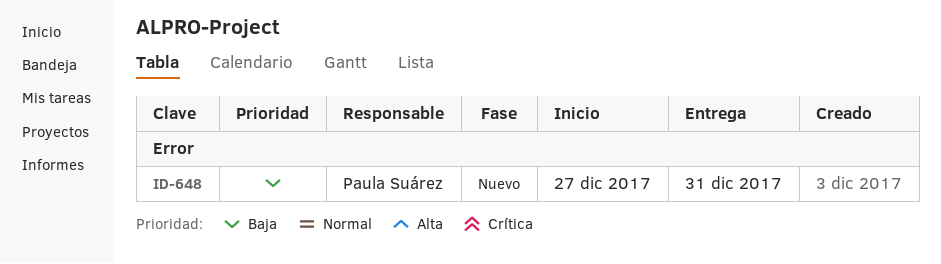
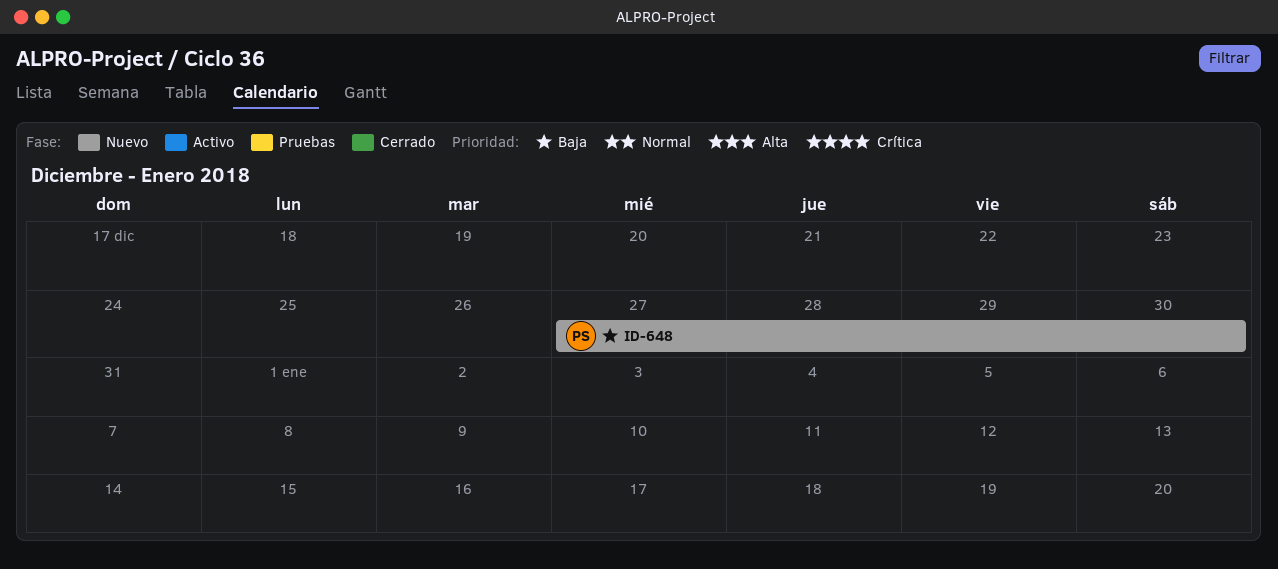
ID-648, due: Dec 31 -> Dec 30

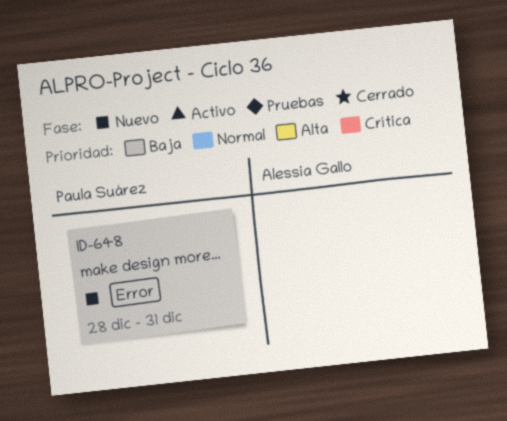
ID-648, start: Dec 27 -> Dec 28
ID-648, due: Dec 30 -> Dec 31

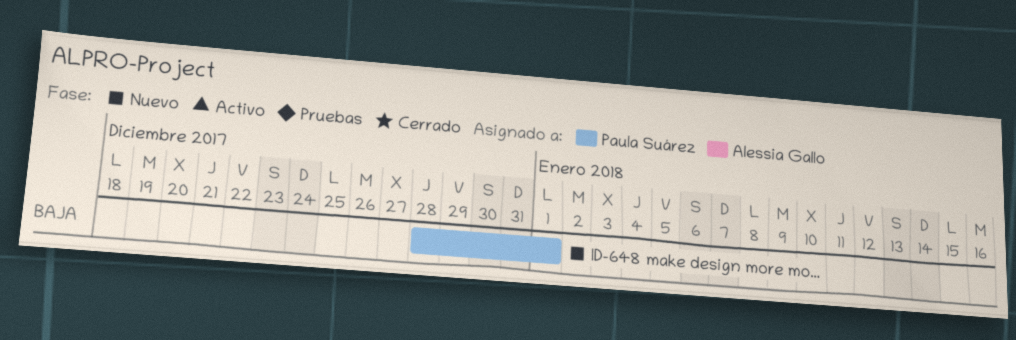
ID-648, due: Dec 31 -> Jan 1

